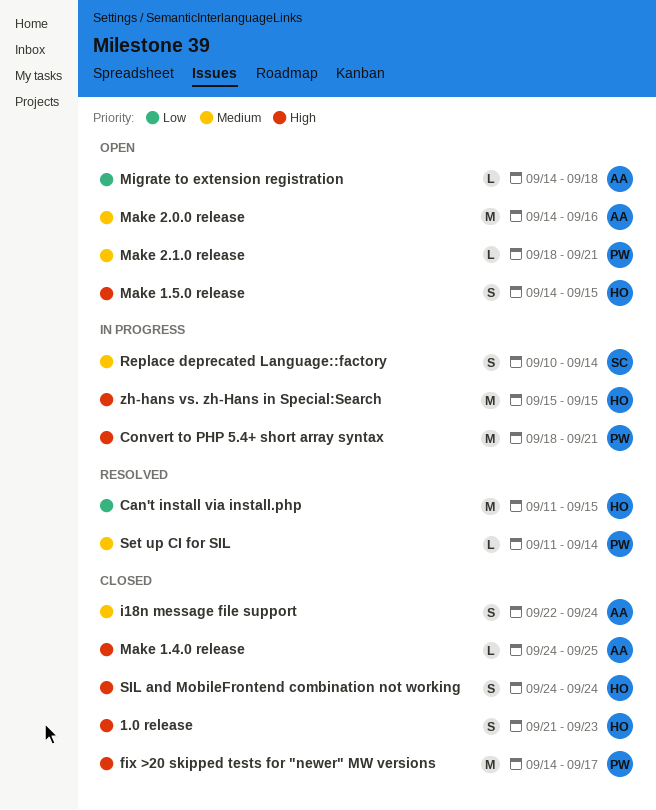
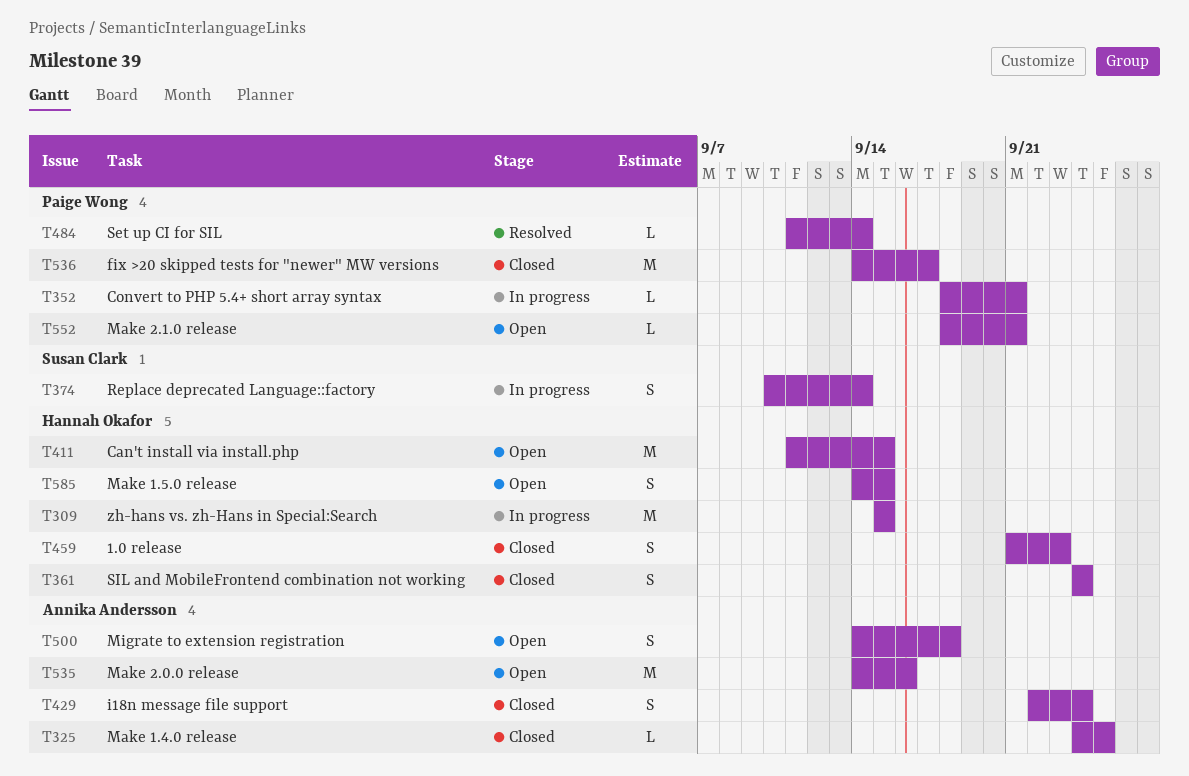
Can't install via install.php, status: Resolved -> Open
Convert to PHP 5.4+ short array syntax, estimate: M -> L
Migrate to extension registration, estimate: L -> S

